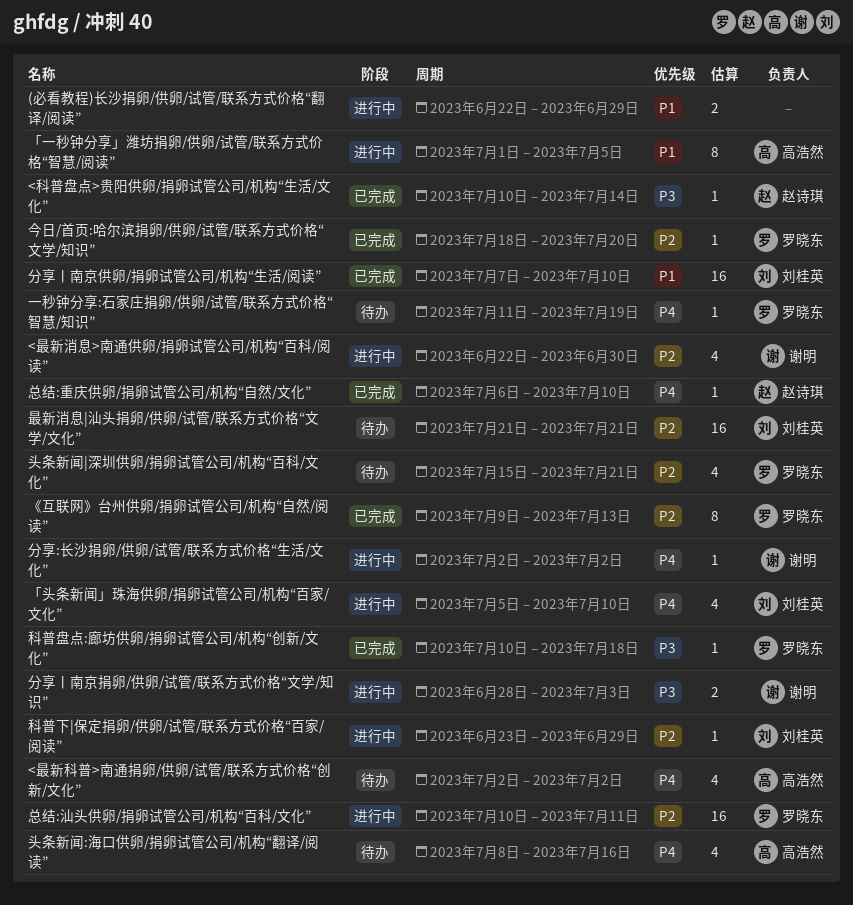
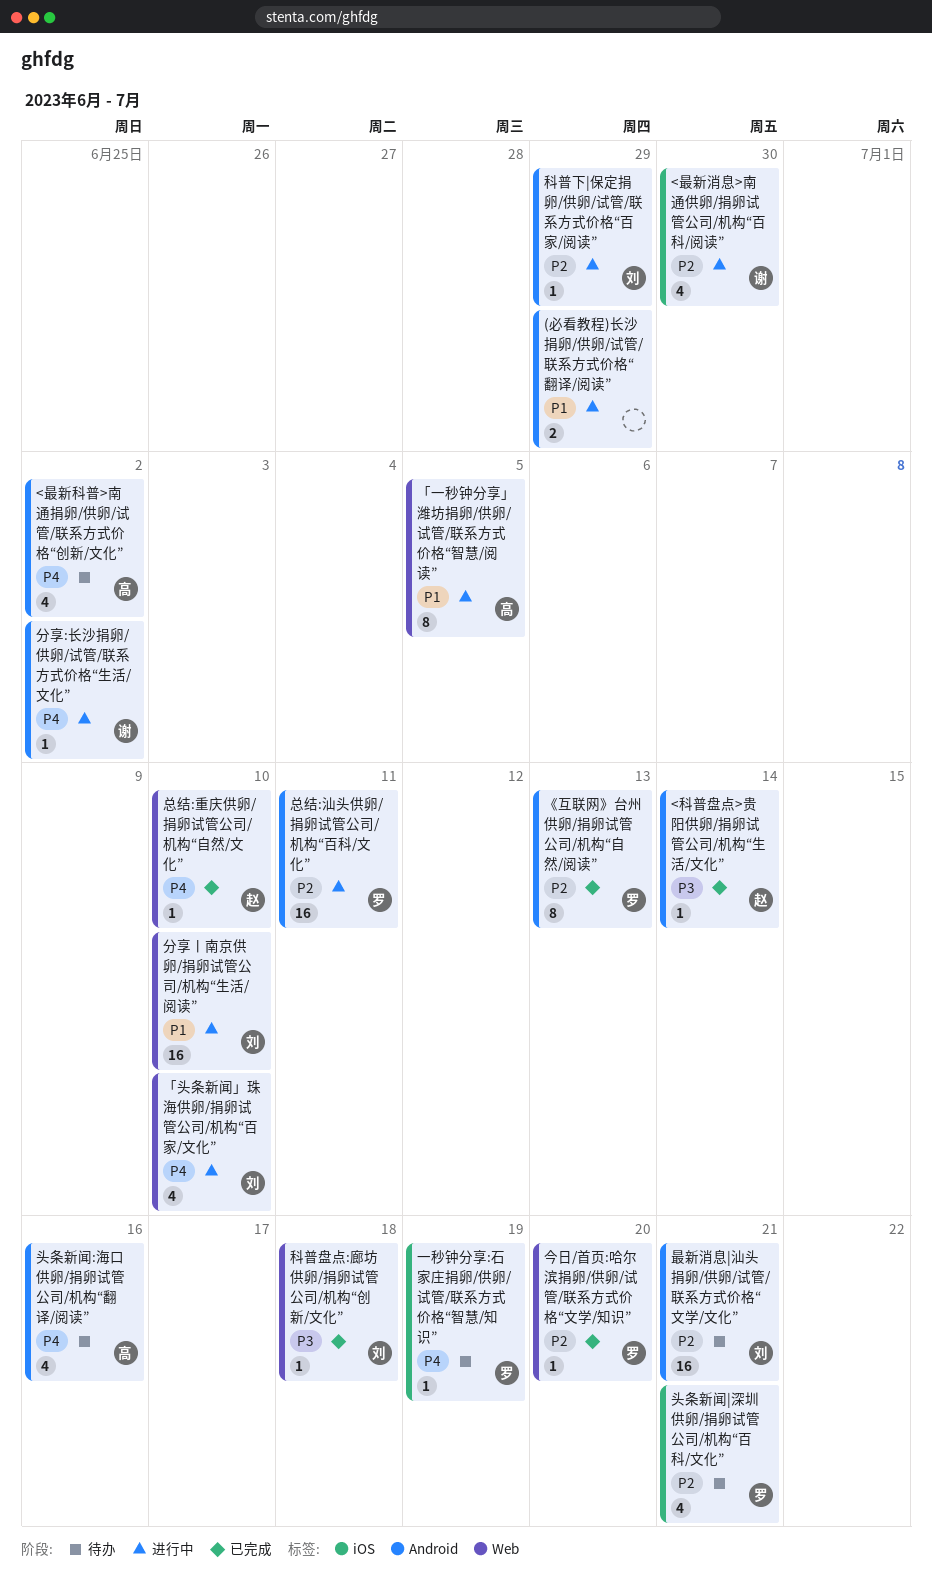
分享丨南京供卵/捐卵试管公司/机构“生活/阅读”, status: 已完成 -> 进行中
分享丨南京捐卵/供卵/试管/联系方式价格“文学/知识”: present -> none
科普盘点:廊坊供卵/捐卵试管公司/机构“创新/文化”, owner: 罗晓东 -> 刘桂英

